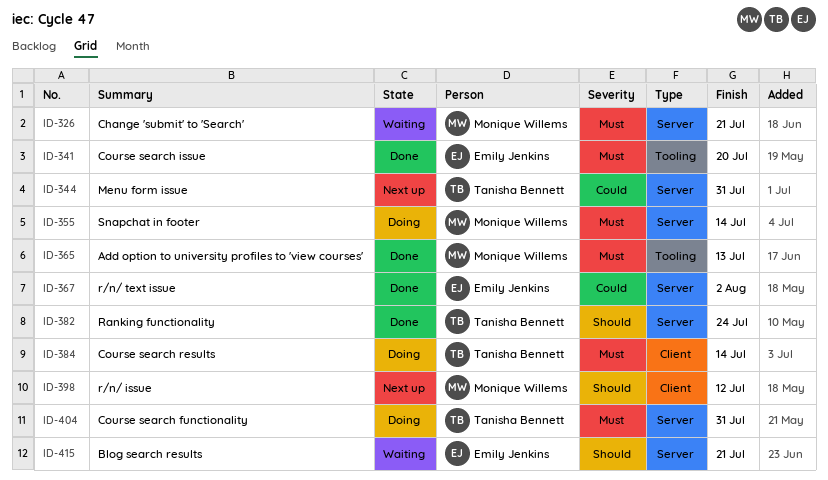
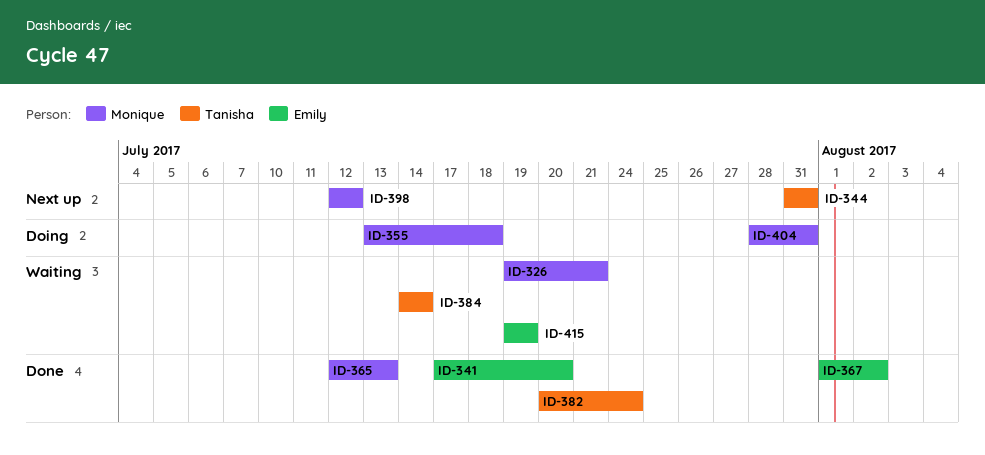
ID-355, due: Jul 14 -> Jul 18
ID-384, status: Doing -> Waiting
ID-404, owner: Tanisha Bennett -> Monique Willems
ID-415, due: Jul 21 -> Jul 19

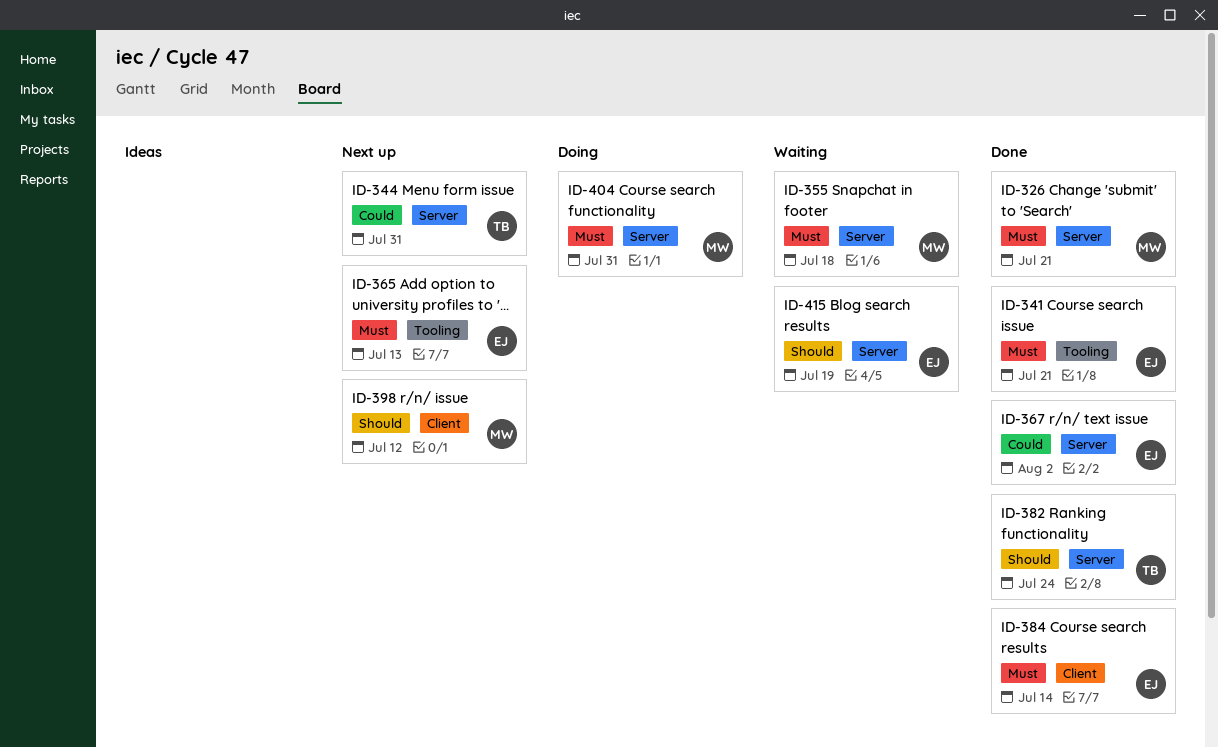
ID-326, status: Waiting -> Done
ID-341, due: Jul 20 -> Jul 21
ID-355, status: Doing -> Waiting
ID-365, status: Done -> Next up
ID-365, owner: Monique -> Emily
ID-384, status: Waiting -> Done
ID-384, owner: Tanisha -> Emily

